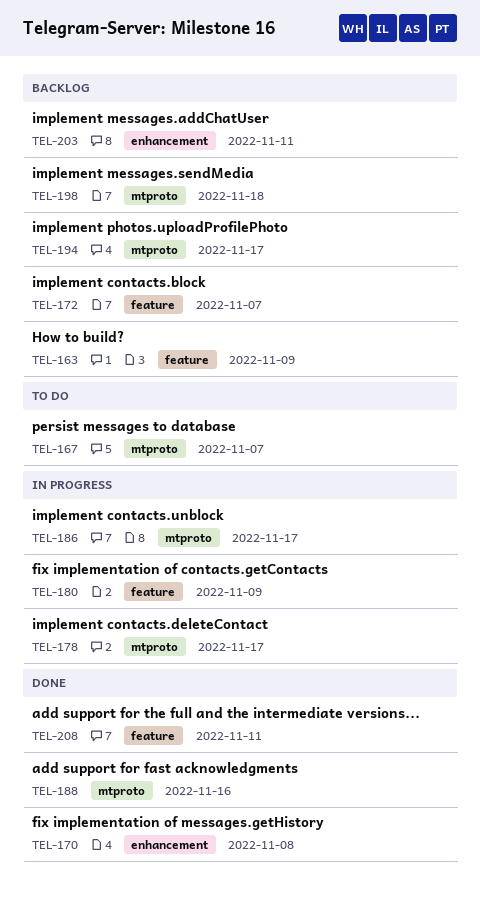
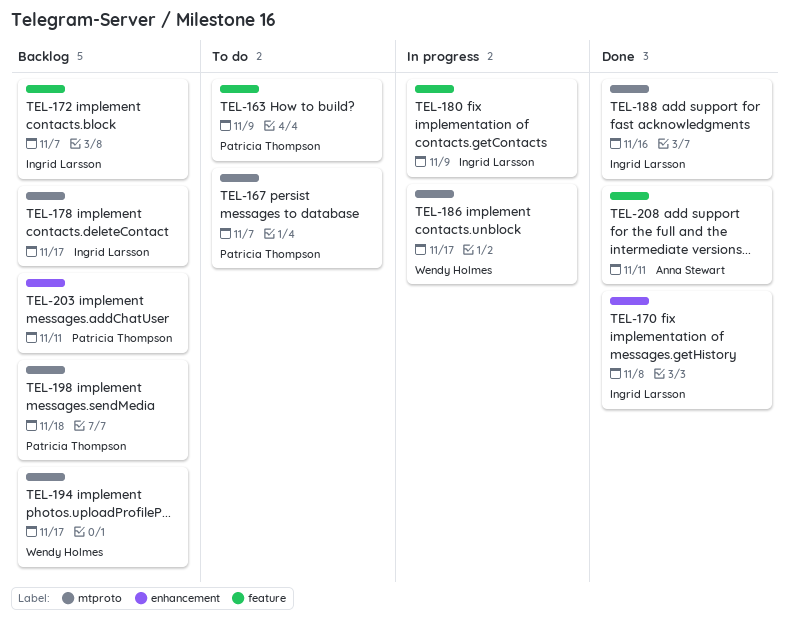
TEL-163, status: Backlog -> To do
TEL-178, status: In progress -> Backlog

